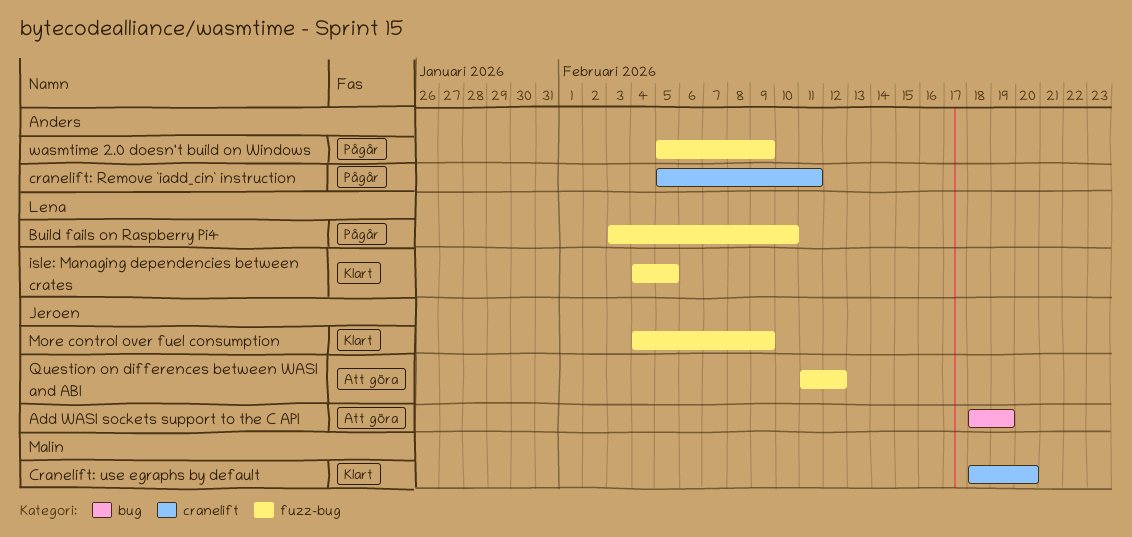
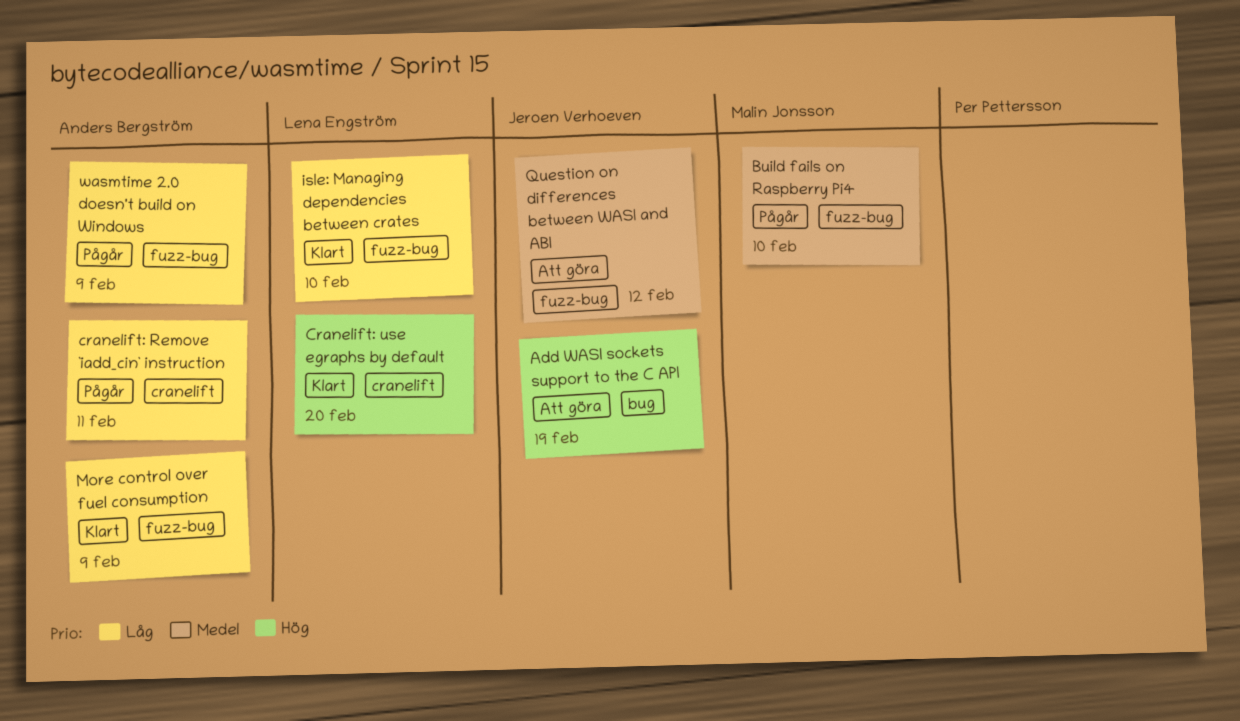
Build fails on Raspberry Pi4, owner: Lena Engström -> Malin Jonsson
Cranelift: use egraphs by default, owner: Malin Jonsson -> Lena Engström
isle: Managing dependencies between crates, due: Feb 5 -> Feb 10
More control over fuel consumption, owner: Jeroen Verhoeven -> Anders Bergström

